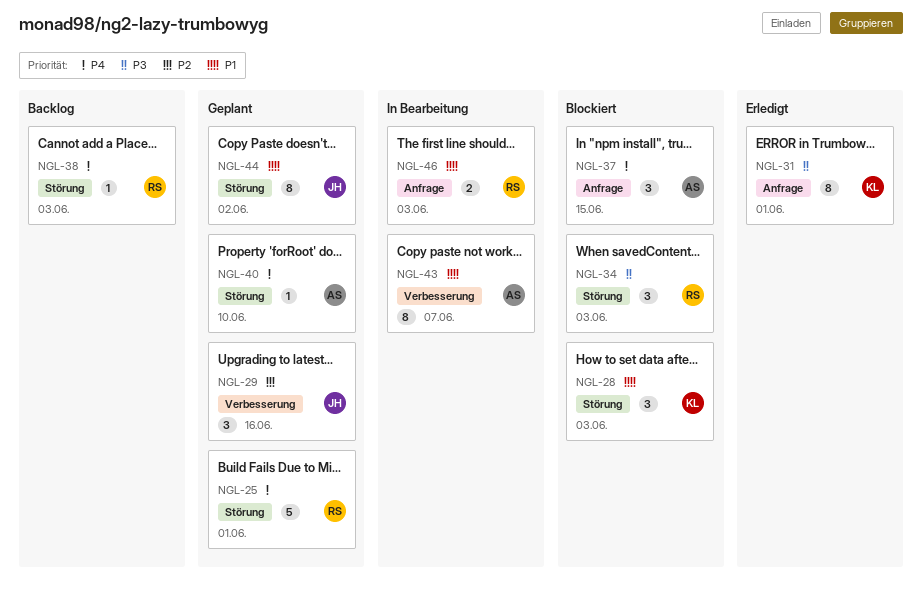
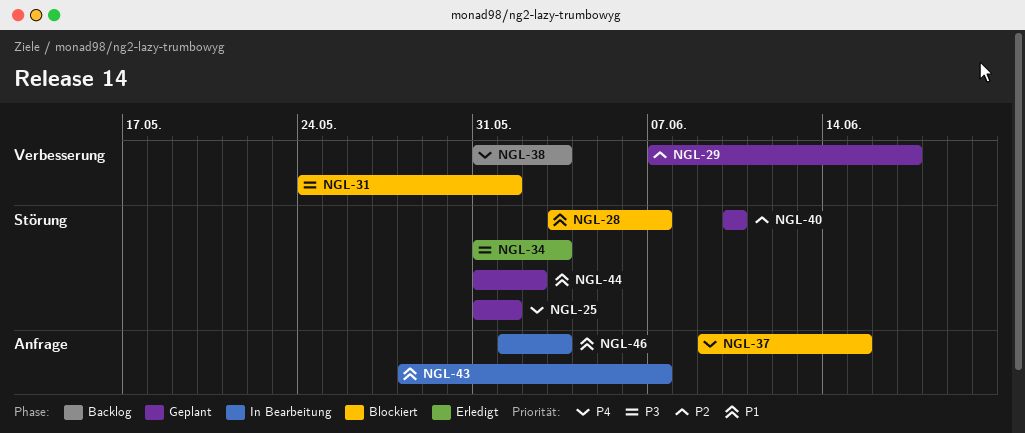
NGL-28, due: Jun 3 -> Jun 7
NGL-29, due: Jun 16 -> Jun 17
NGL-31, status: Erledigt -> Blockiert
NGL-31, label: Anfrage -> Verbesserung
NGL-34, status: Blockiert -> Erledigt
NGL-38, label: Störung -> Verbesserung
NGL-40, priority: P4 -> P2
NGL-43, label: Verbesserung -> Anfrage

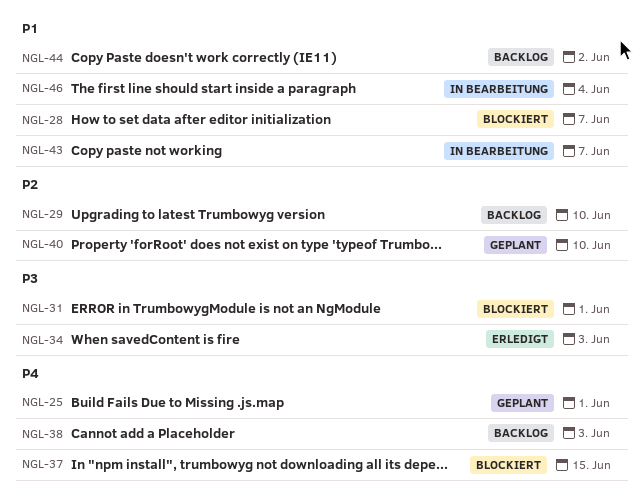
NGL-29, status: Geplant -> Backlog
NGL-29, due: Jun 17 -> Jun 10
NGL-44, status: Geplant -> Backlog
NGL-46, due: Jun 3 -> Jun 4

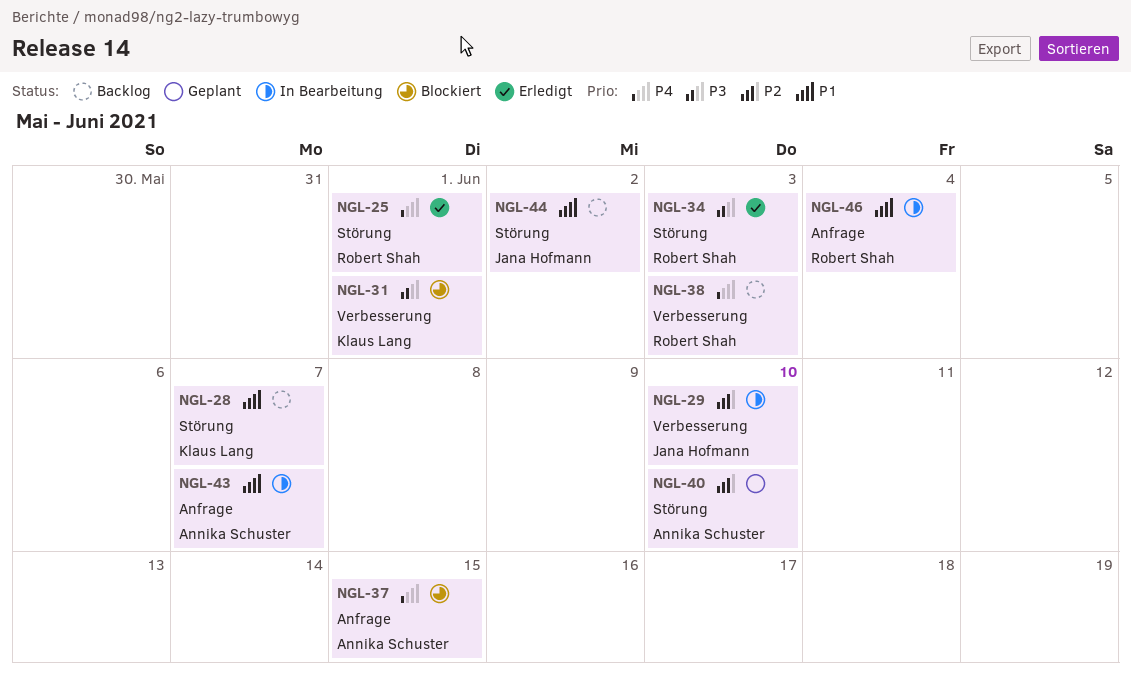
NGL-25, status: Geplant -> Erledigt
NGL-28, status: Blockiert -> Backlog
NGL-29, status: Backlog -> In Bearbeitung

